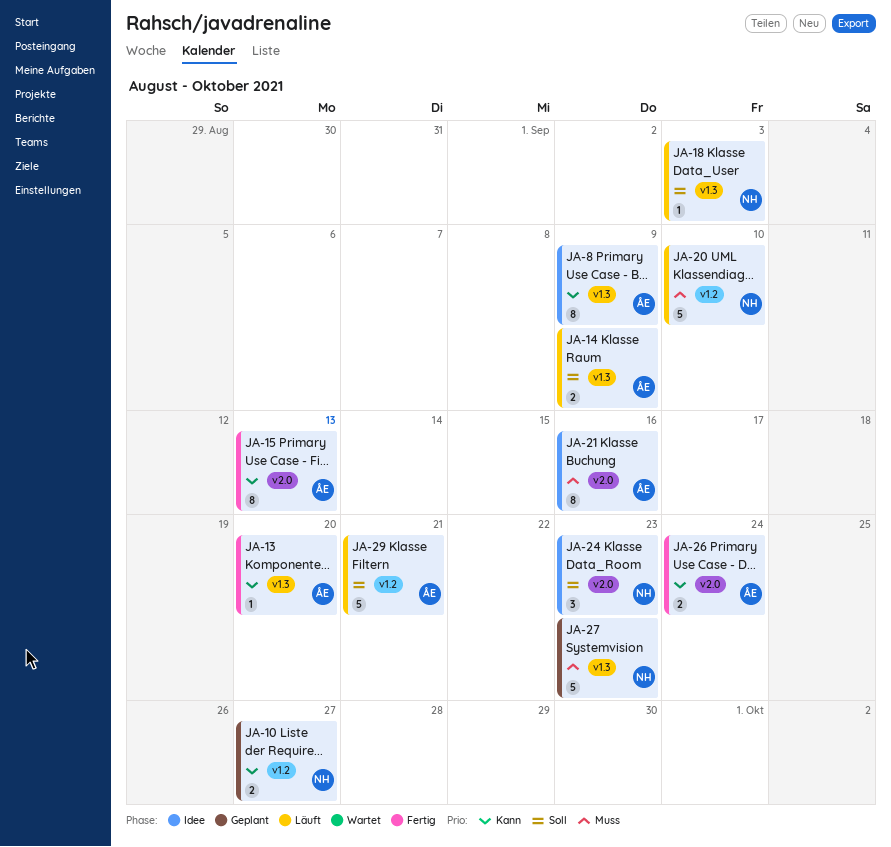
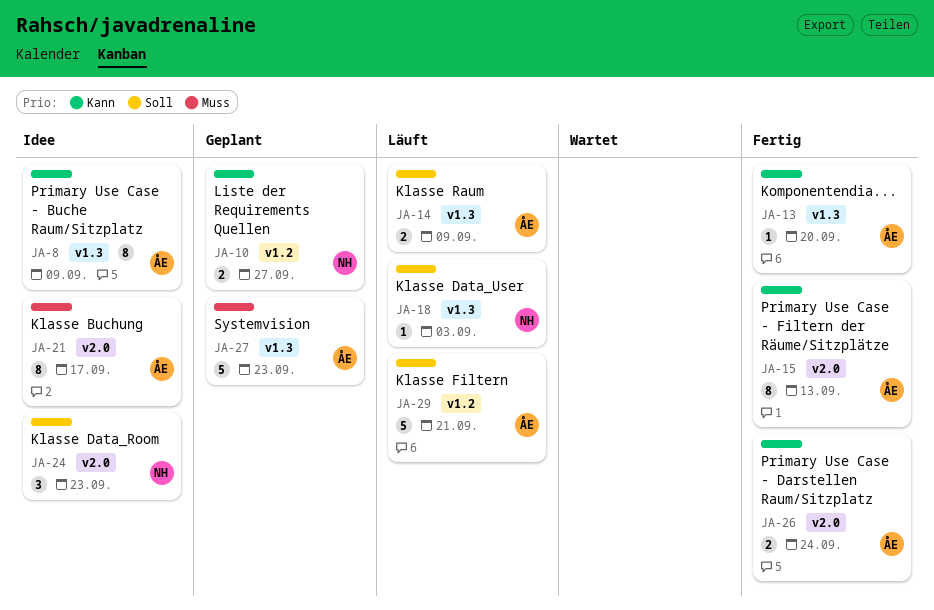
JA-20: present -> none
JA-21, due: Sep 16 -> Sep 17
JA-27, owner: NH -> ÅE

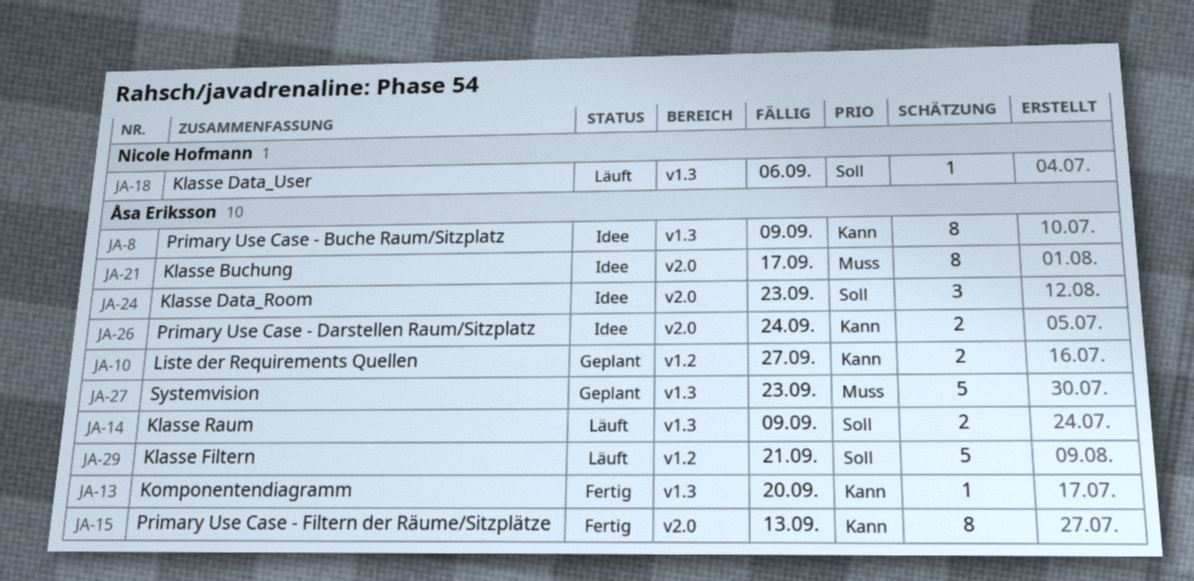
JA-10, owner: Nicole Hofmann -> Åsa Eriksson
JA-18, due: Sep 3 -> Sep 6
JA-24, owner: Nicole Hofmann -> Åsa Eriksson
JA-26, status: Fertig -> Idee

